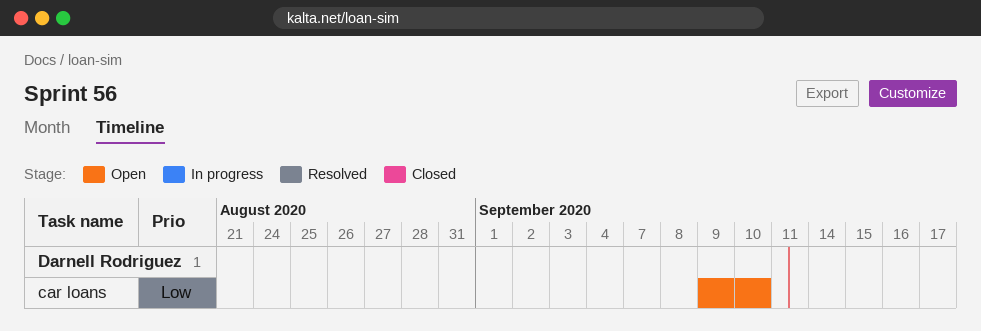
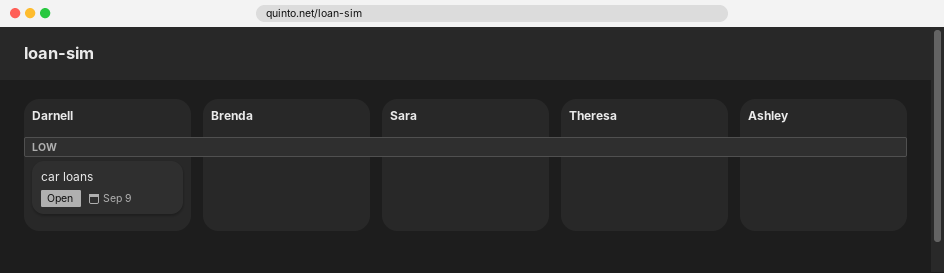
car loans, due: Sep 10 -> Sep 9

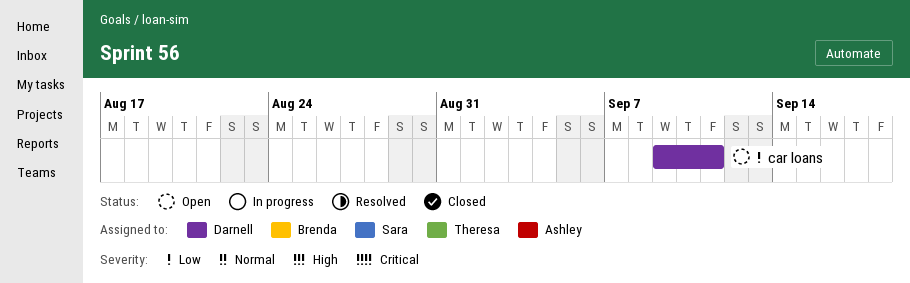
car loans, due: Sep 9 -> Sep 11

